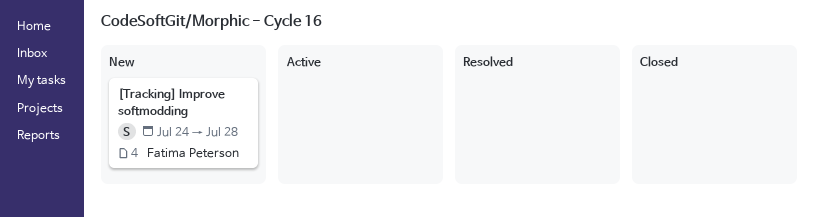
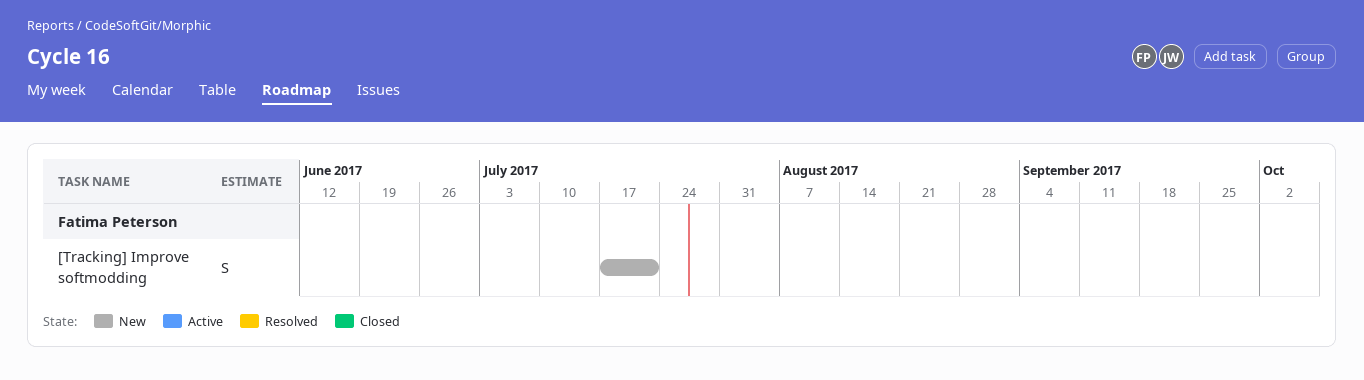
[Tracking] Improve softmodding, start: Jul 24 -> Jul 17
[Tracking] Improve softmodding, due: Jul 28 -> Jul 21

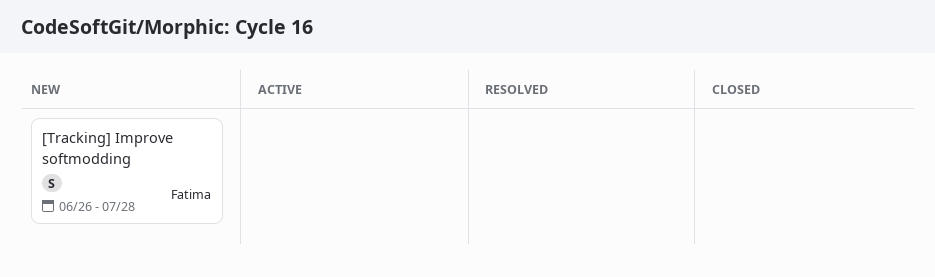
[Tracking] Improve softmodding, start: Jul 17 -> Jun 26
[Tracking] Improve softmodding, due: Jul 21 -> Jul 28

